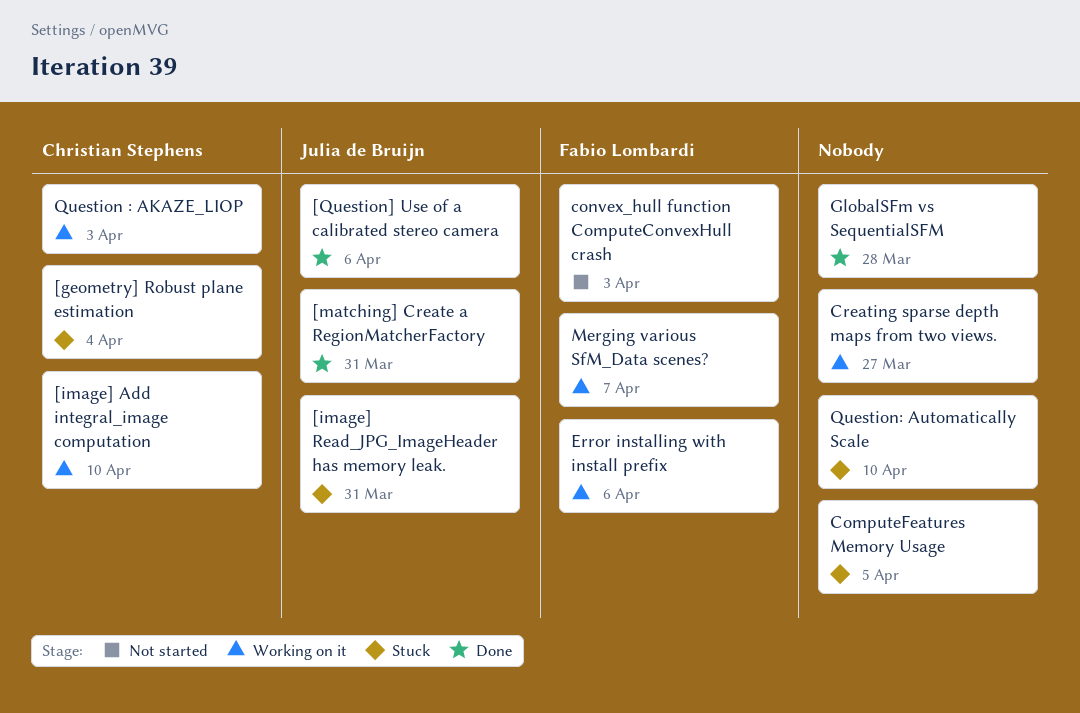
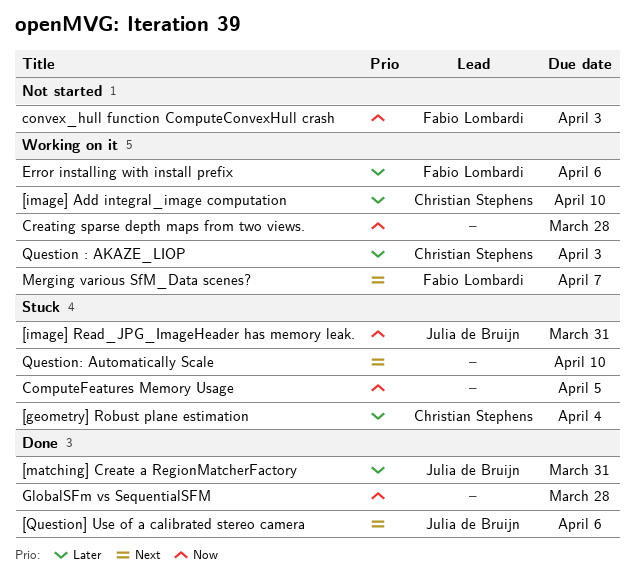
Creating sparse depth maps from two views., due: Mar 27 -> Mar 28

